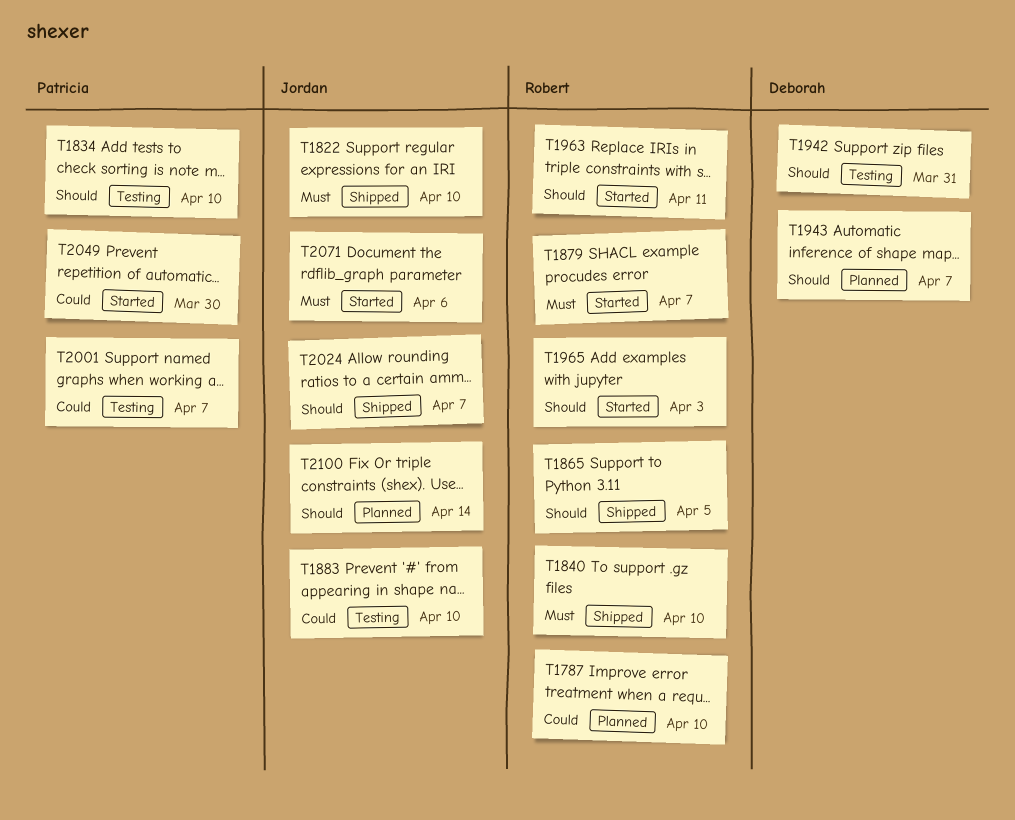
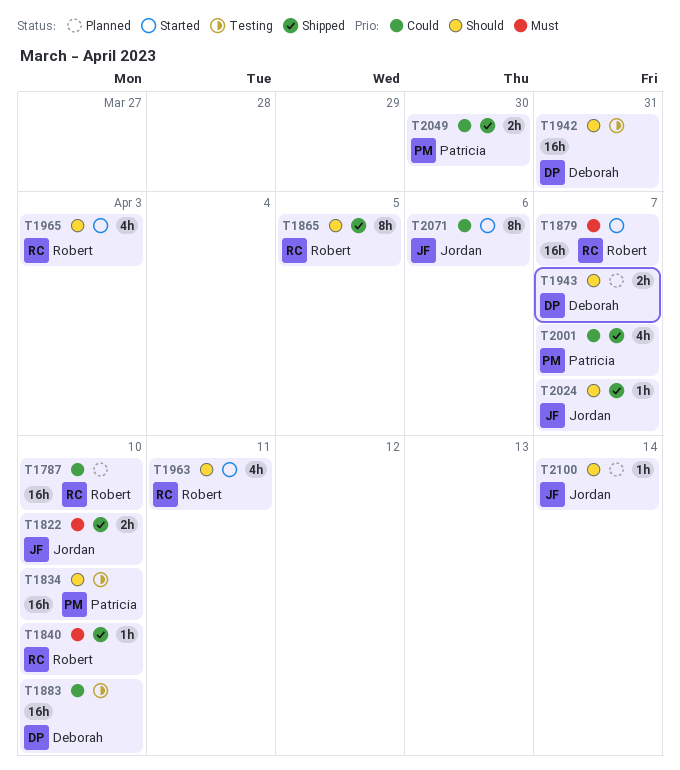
T1883, owner: Jordan -> Deborah
T2001, status: Testing -> Shipped
T2049, status: Started -> Shipped
T2071, priority: Must -> Could

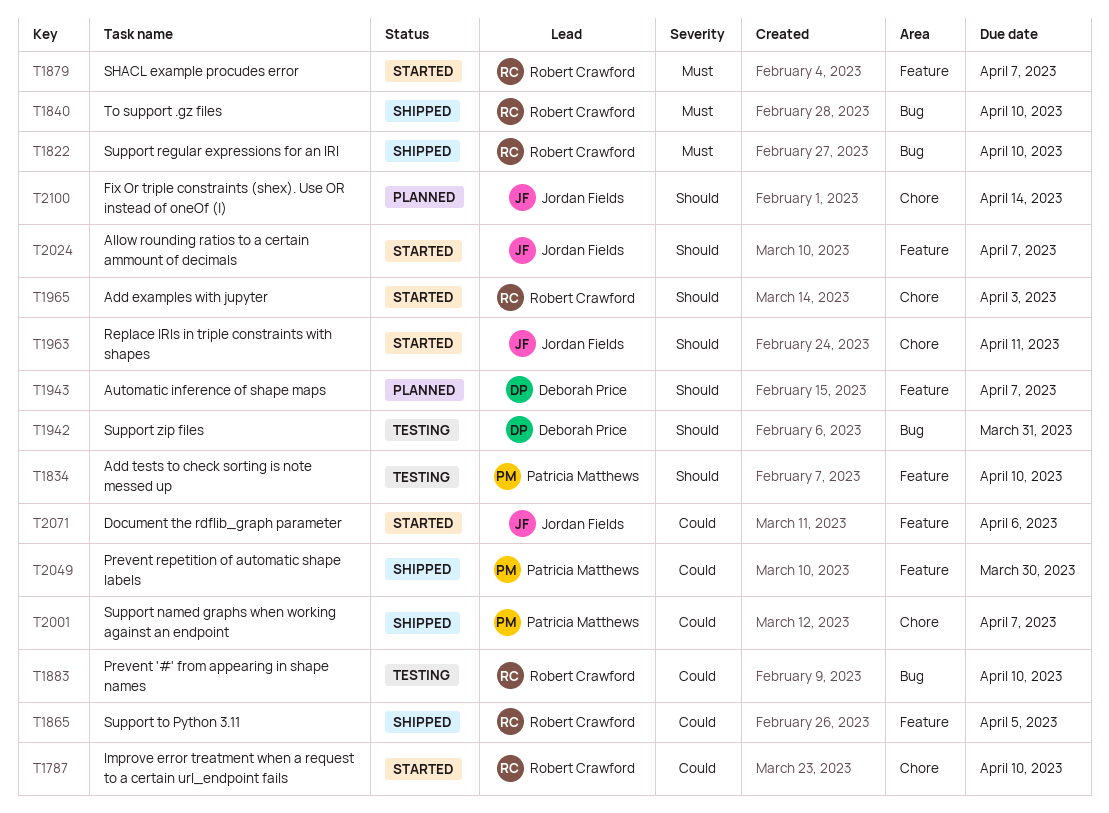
T1787, status: Planned -> Started
T1822, owner: Jordan Fields -> Robert Crawford
T1865, priority: Should -> Could
T1883, owner: Deborah Price -> Robert Crawford
T1963, owner: Robert Crawford -> Jordan Fields
T2024, status: Shipped -> Started

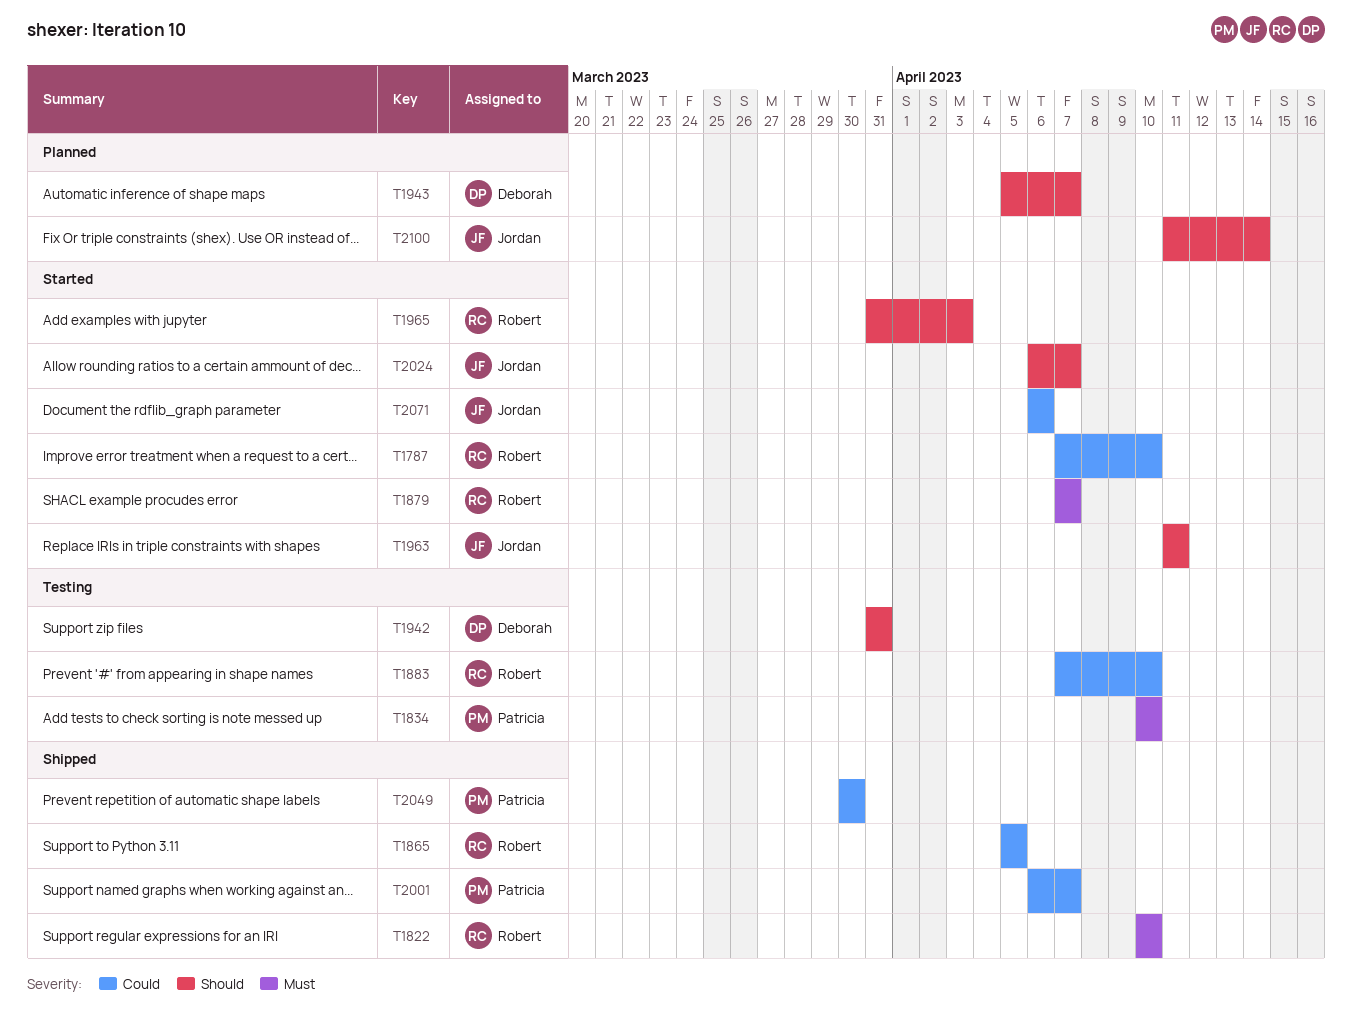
T1834, priority: Should -> Must
T1840: present -> none

